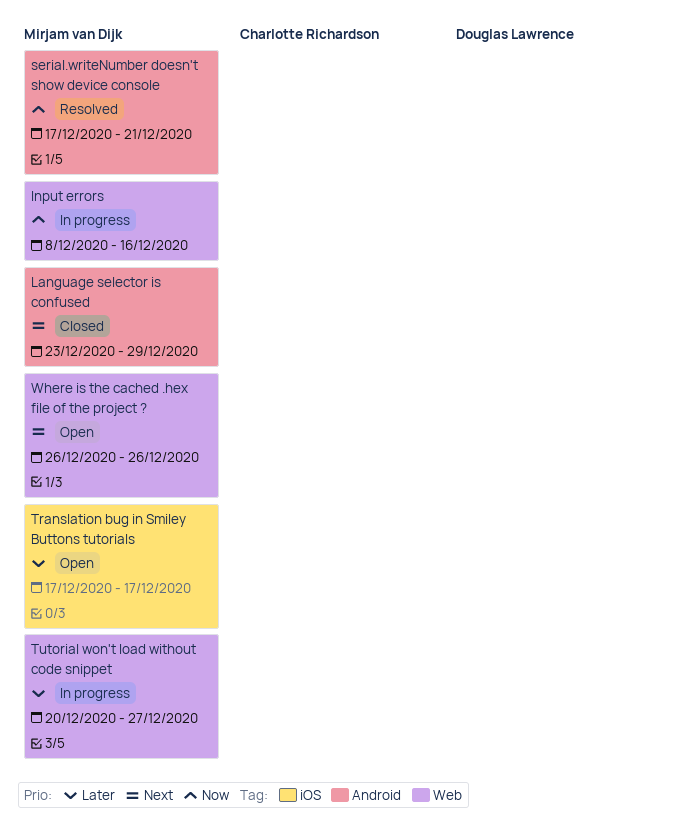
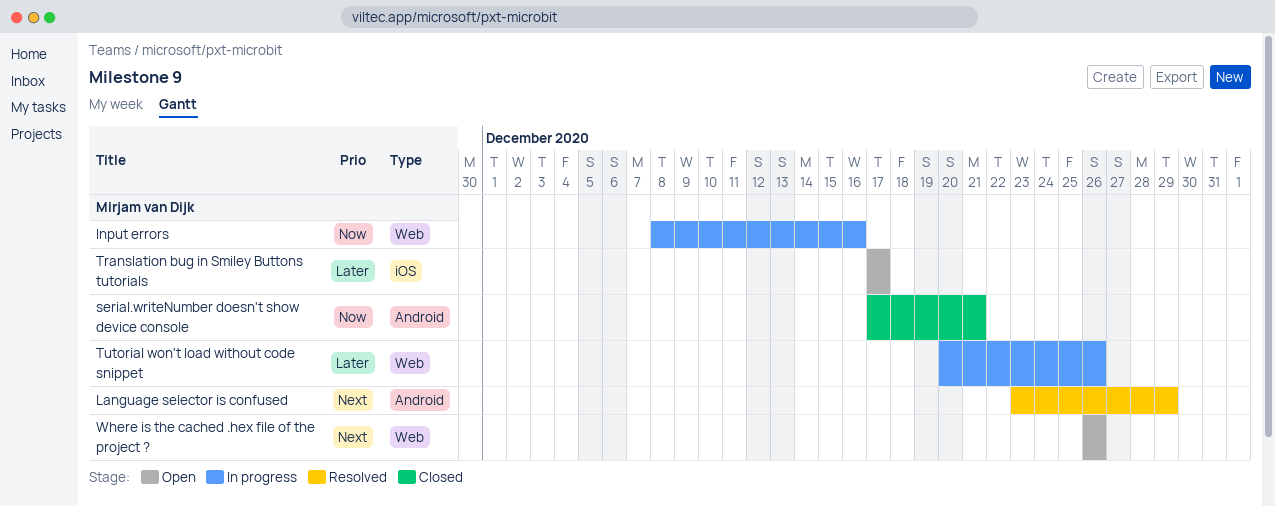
Language selector is confused, status: Closed -> Resolved
serial.writeNumber doesn't show device console, status: Resolved -> Closed
Tutorial won't load without code snippet, due: Dec 27 -> Dec 26

